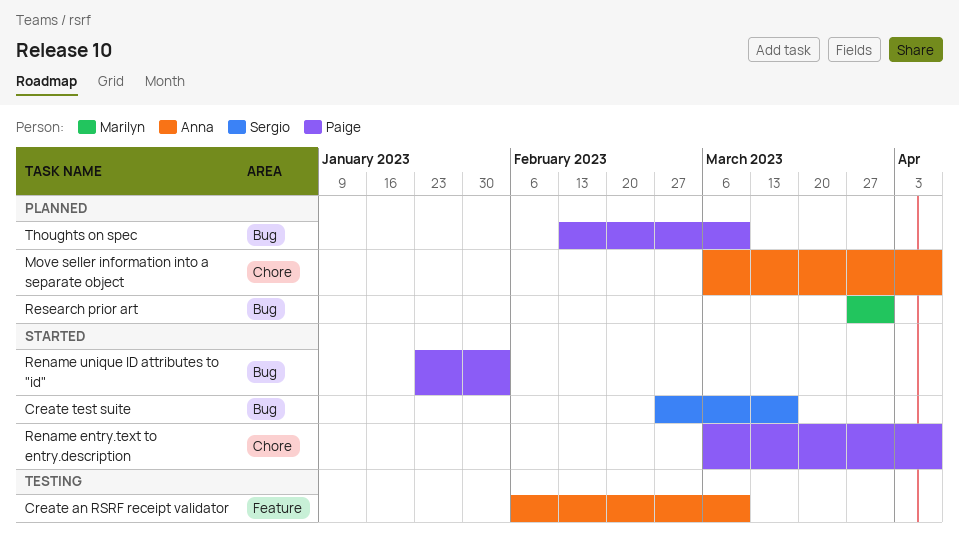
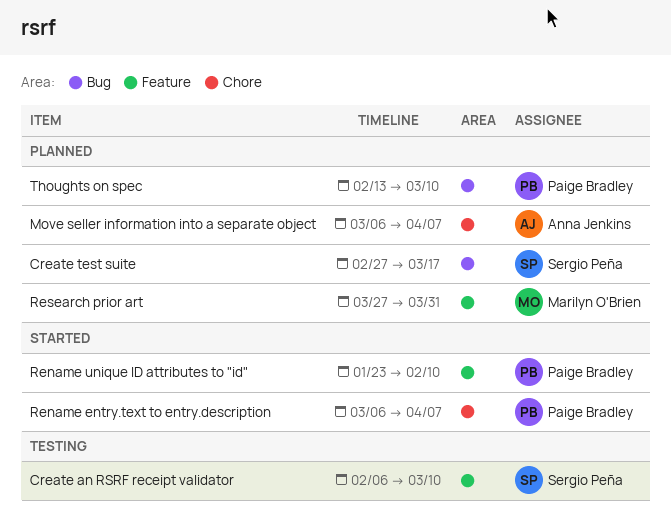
Create an RSRF receipt validator, owner: Anna Jenkins -> Sergio Peña
Create test suite, status: Started -> Planned
Rename unique ID attributes to "id", label: Bug -> Feature
Rename unique ID attributes to "id", due: Feb 3 -> Feb 10
Research prior art, label: Bug -> Feature

